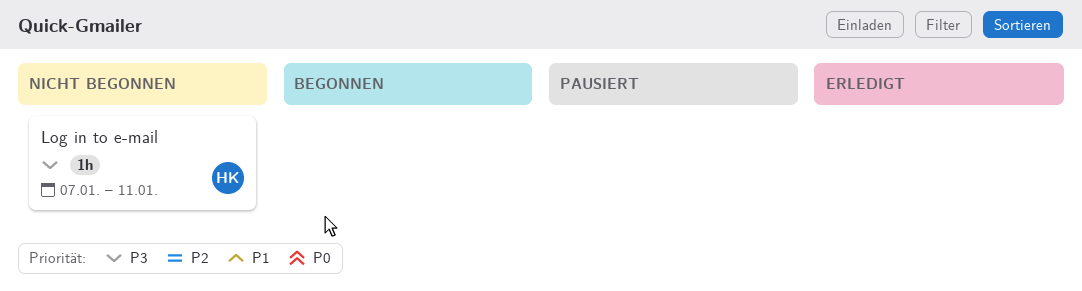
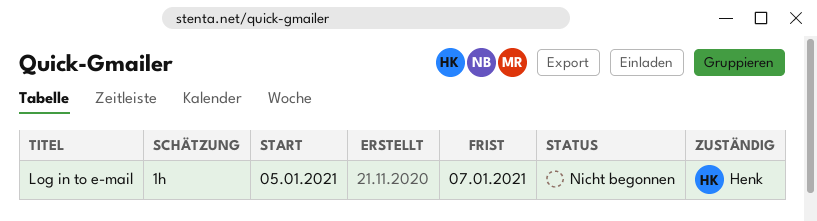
Log in to e-mail, start: Jan 7 -> Jan 5
Log in to e-mail, due: Jan 11 -> Jan 7

